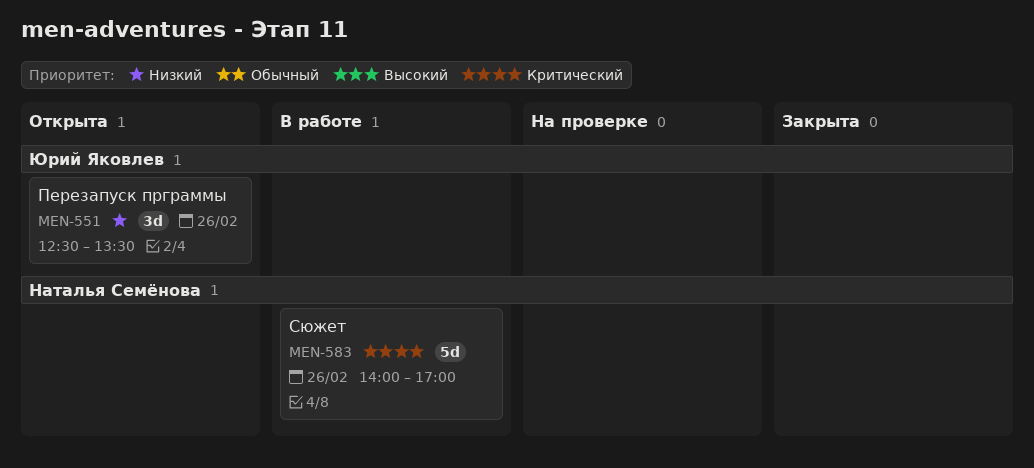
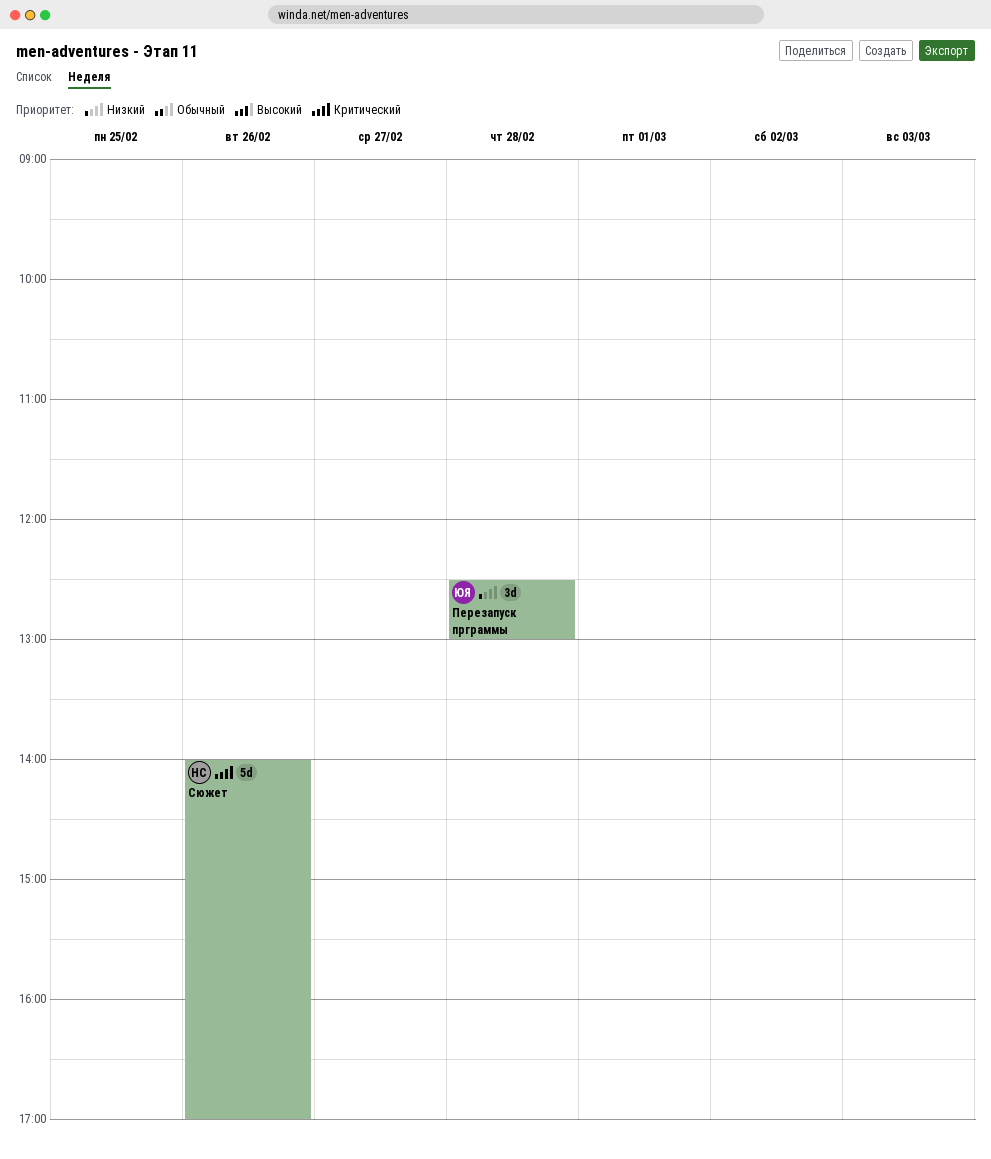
Перезапуск прграммы, day: Feb 26 -> Feb 28
Перезапуск прграммы, ends: 13:30 -> 13:00

